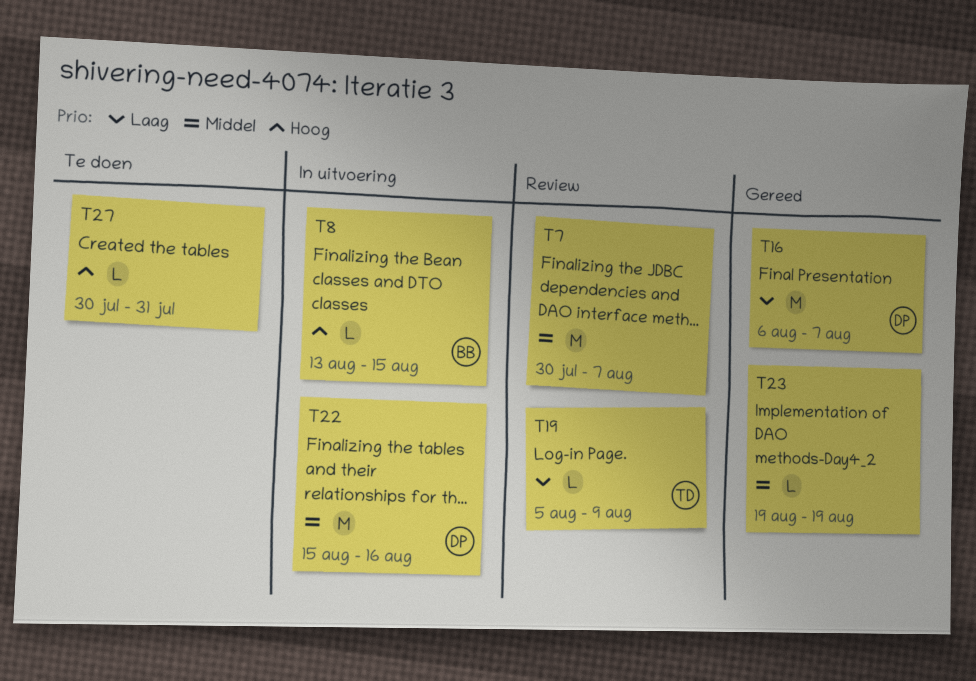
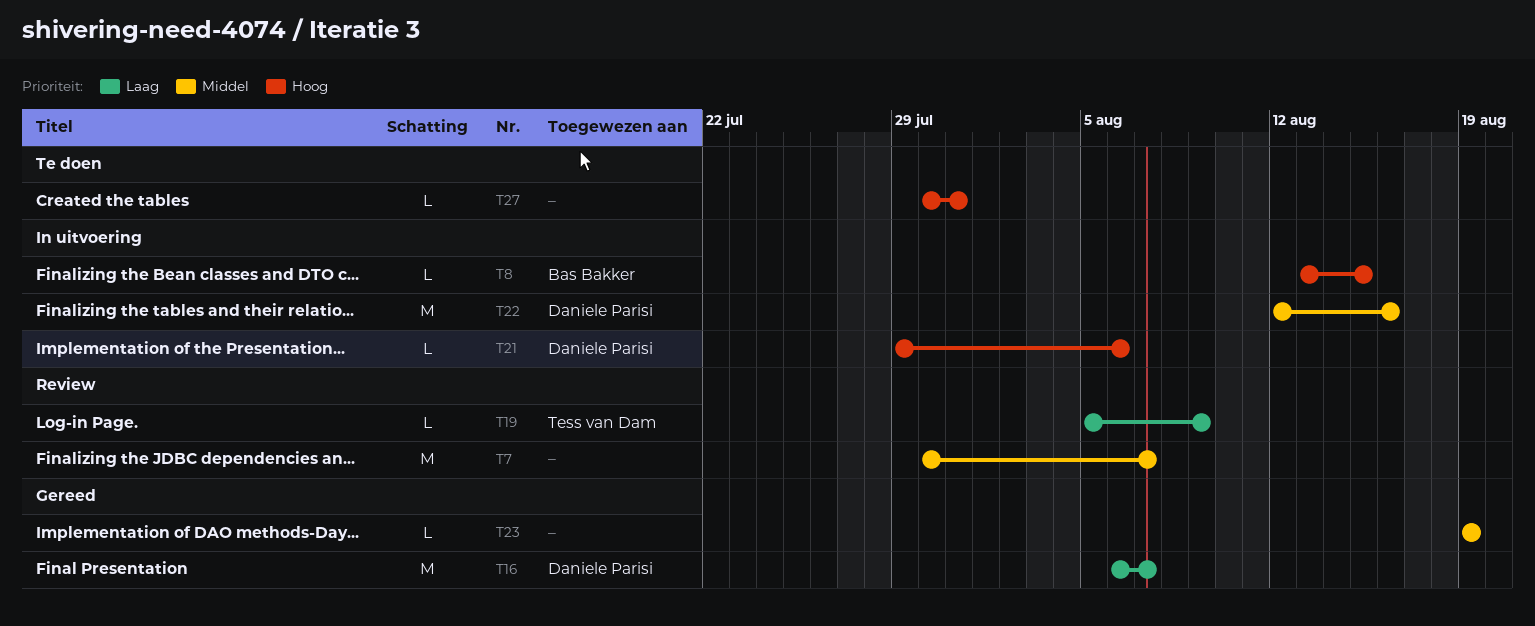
T21: none -> present
T22, start: Aug 15 -> Aug 12

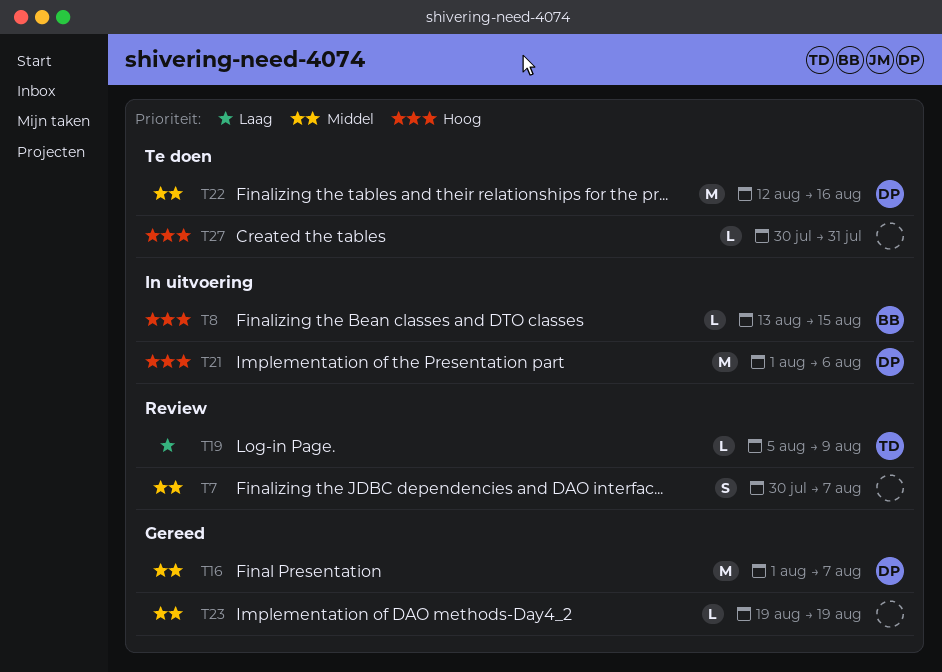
T7, estimate: M -> S
T16, priority: Laag -> Middel
T16, start: Aug 6 -> Aug 1
T21, estimate: L -> M
T21, start: Jul 29 -> Aug 1
T22, status: In uitvoering -> Te doen

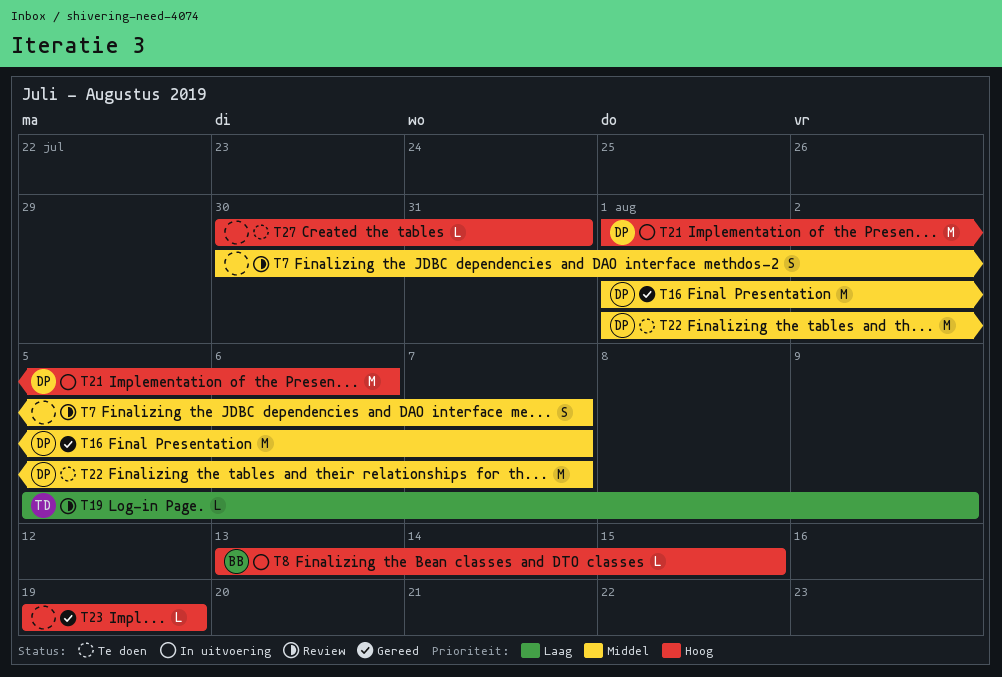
T22, start: Aug 12 -> Aug 1
T22, due: Aug 16 -> Aug 7
T23, priority: Middel -> Hoog

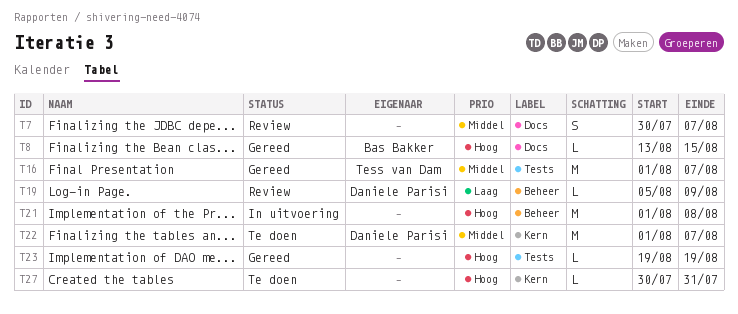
T8, status: In uitvoering -> Gereed
T16, owner: Daniele Parisi -> Tess van Dam
T19, owner: Tess van Dam -> Daniele Parisi
T21, owner: Daniele Parisi -> none
T21, due: Aug 6 -> Aug 8

